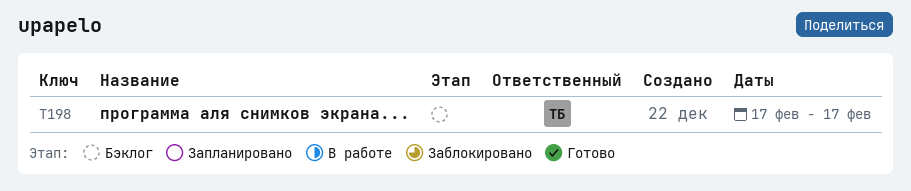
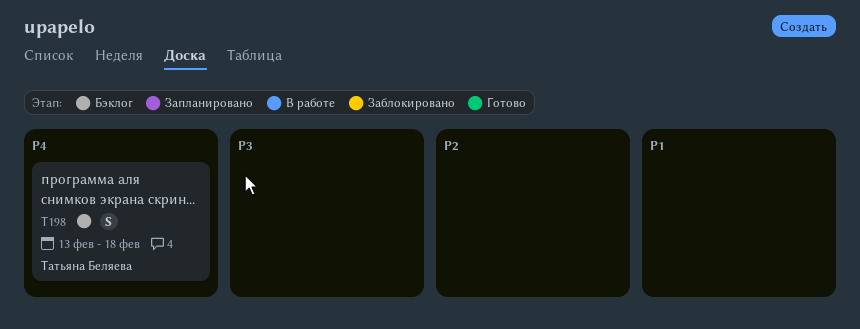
T198, start: Feb 17 -> Feb 13
T198, due: Feb 17 -> Feb 18

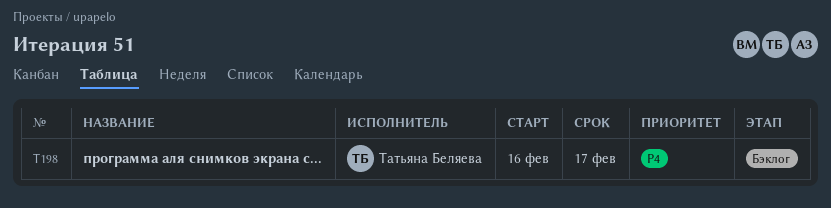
T198, start: Feb 13 -> Feb 16
T198, due: Feb 18 -> Feb 17

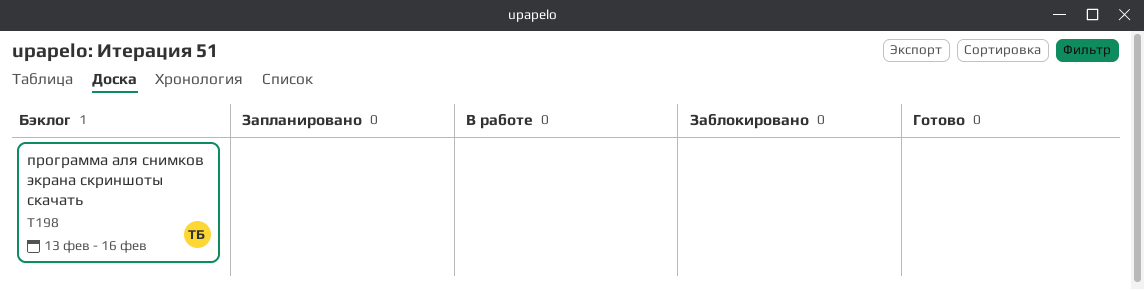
T198, start: Feb 16 -> Feb 13
T198, due: Feb 17 -> Feb 16

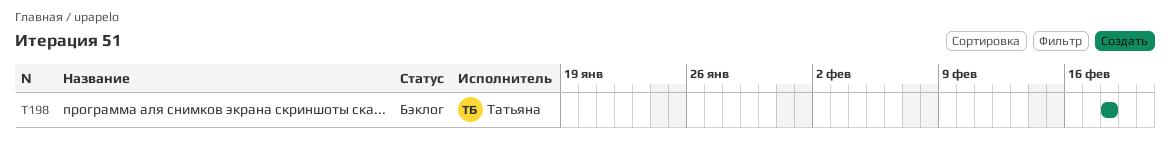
T198, start: Feb 13 -> Feb 18
T198, due: Feb 16 -> Feb 18

